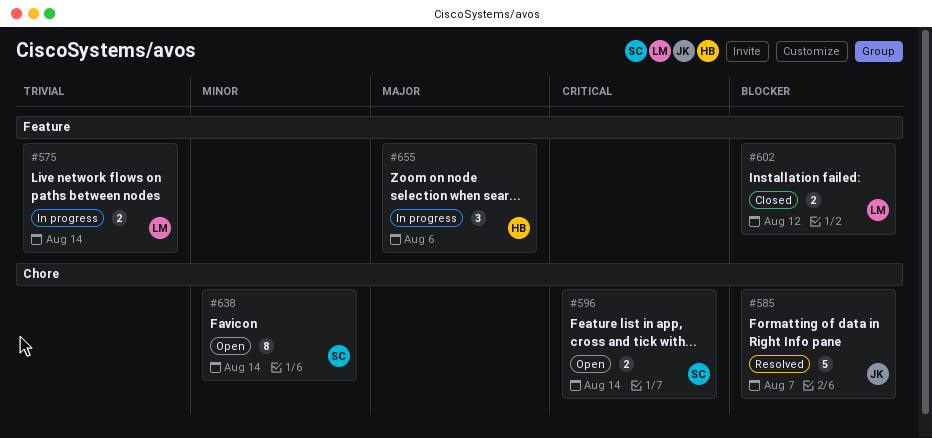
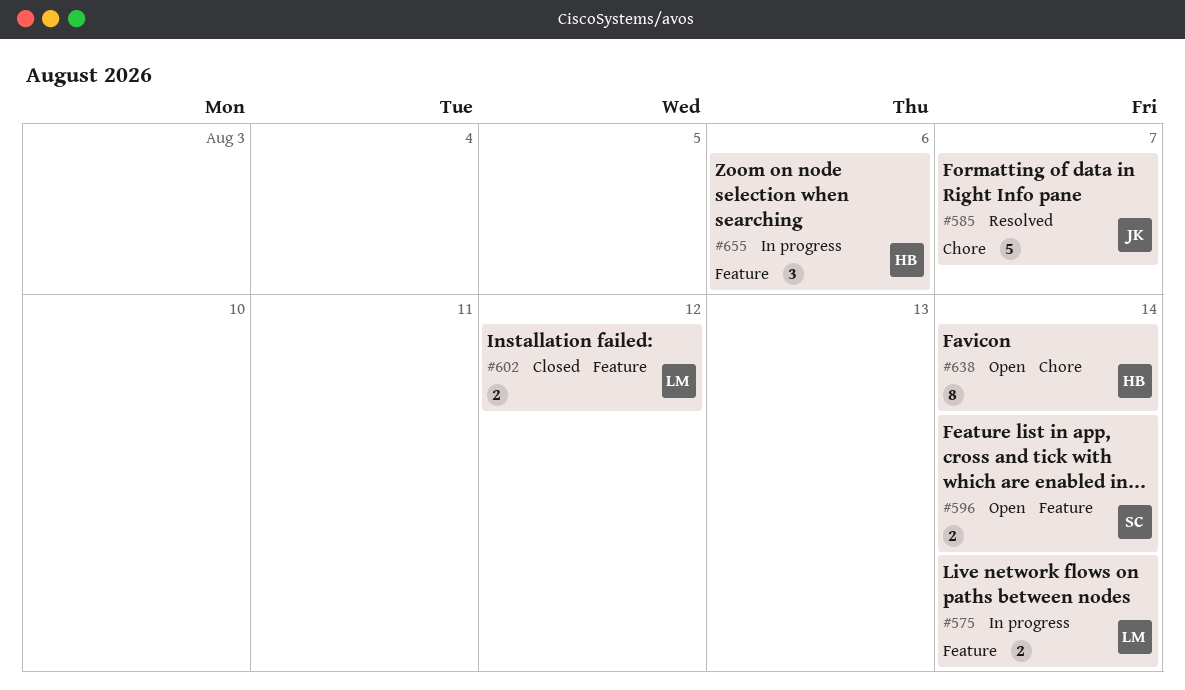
#596, label: Chore -> Feature
#638, owner: SC -> HB

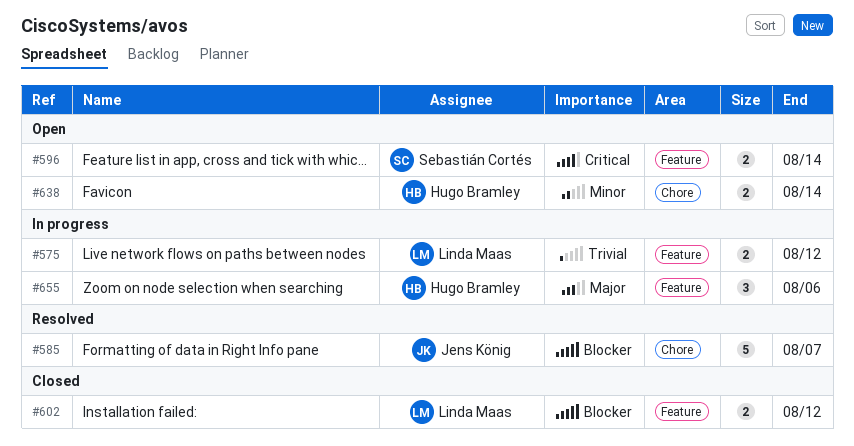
#575, due: Aug 14 -> Aug 12
#638, estimate: 8 -> 2

